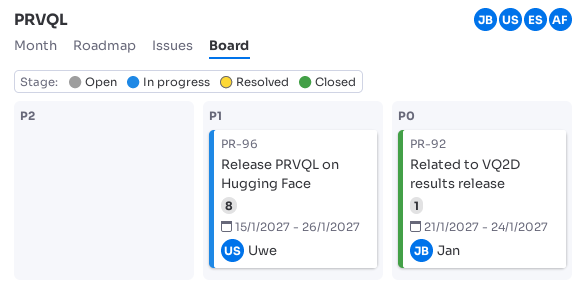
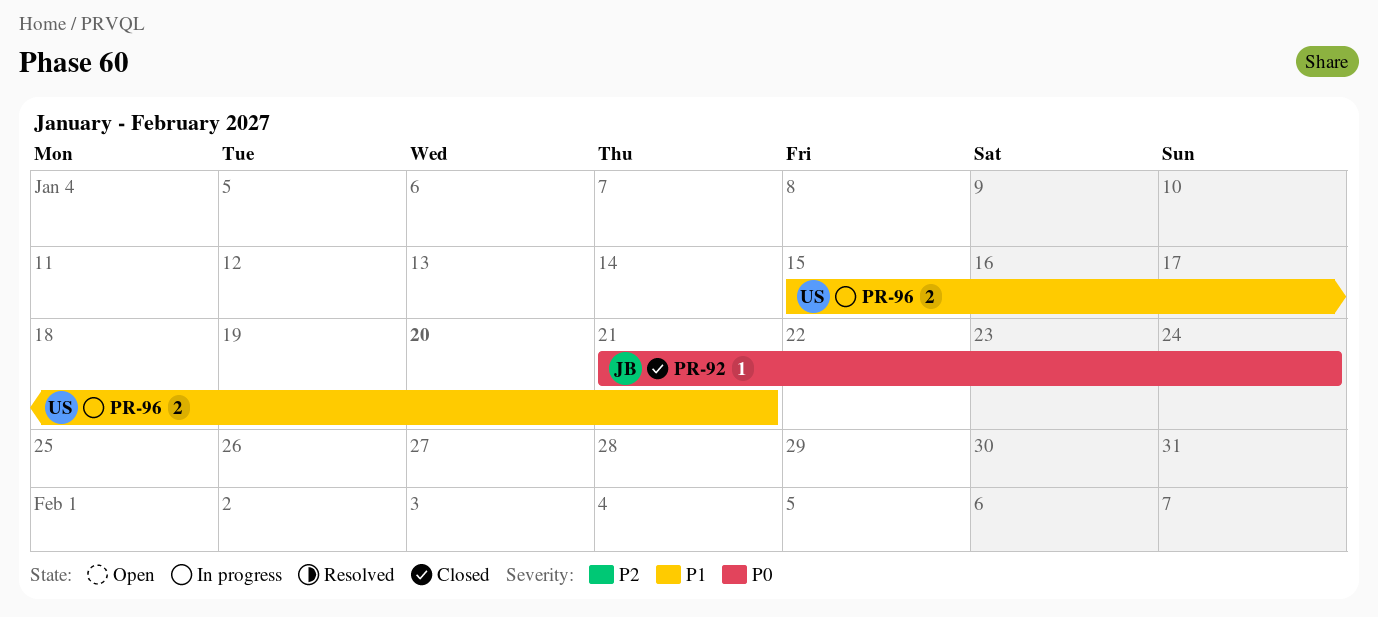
PR-96, estimate: 8 -> 2
PR-96, due: Jan 26 -> Jan 21

